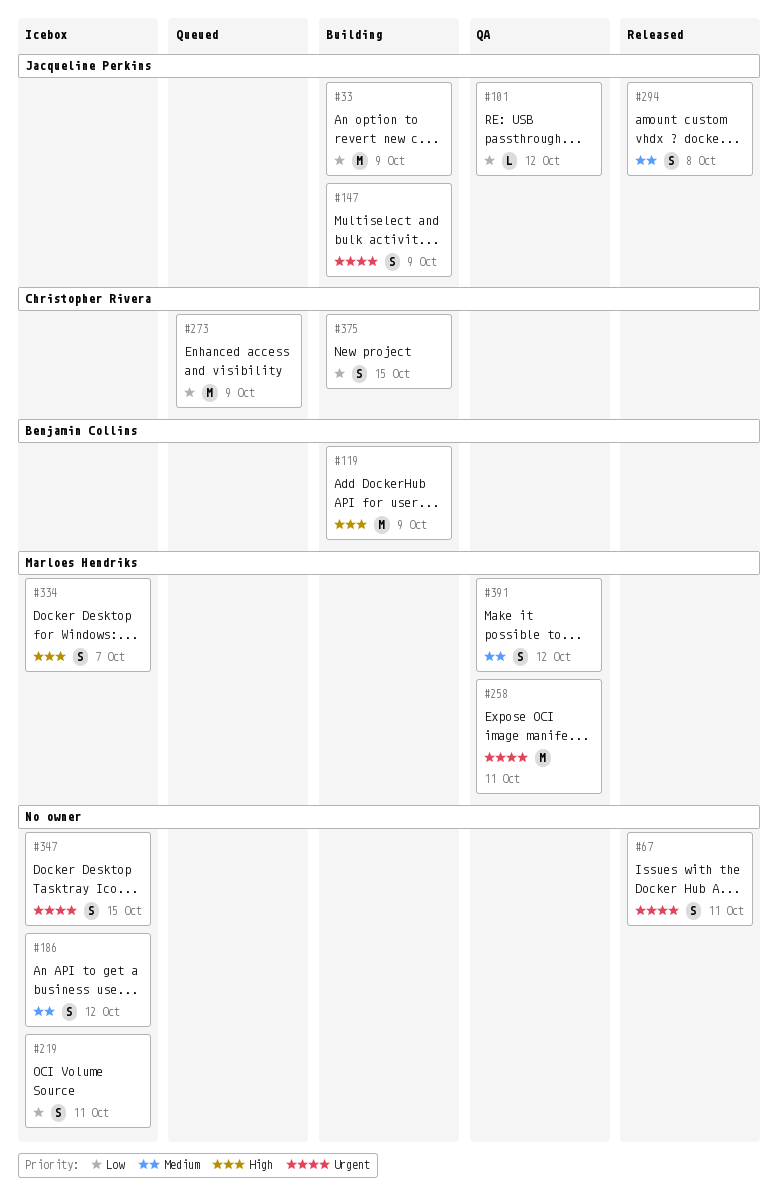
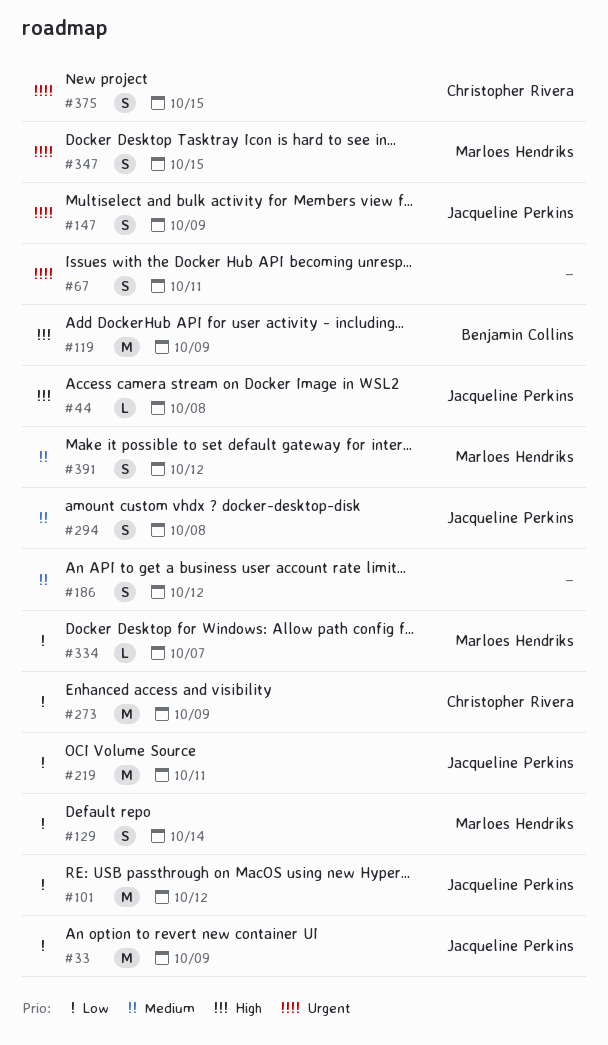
#44: none -> present
#101, estimate: L -> M
#129: none -> present
#219, owner: none -> Jacqueline Perkins
#219, estimate: S -> M
#258: present -> none
#334, priority: High -> Low
#334, estimate: S -> L
#347, owner: none -> Marloes Hendriks
#375, priority: Low -> Urgent

